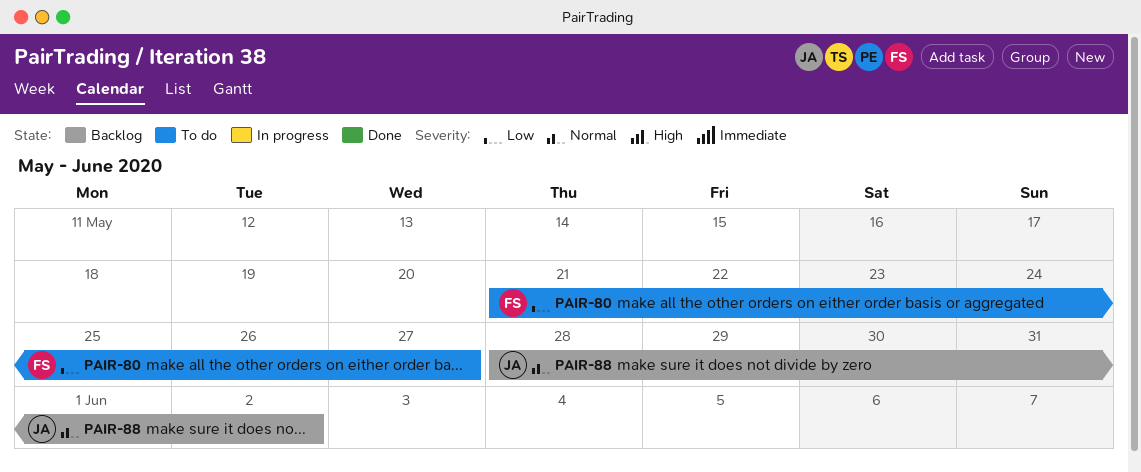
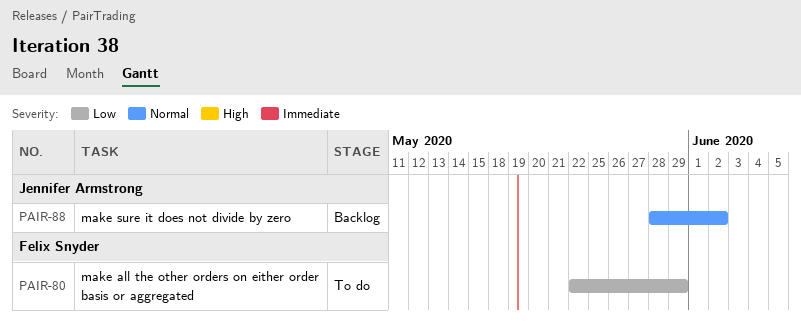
PAIR-80, start: May 21 -> May 22
PAIR-80, due: May 27 -> May 29

